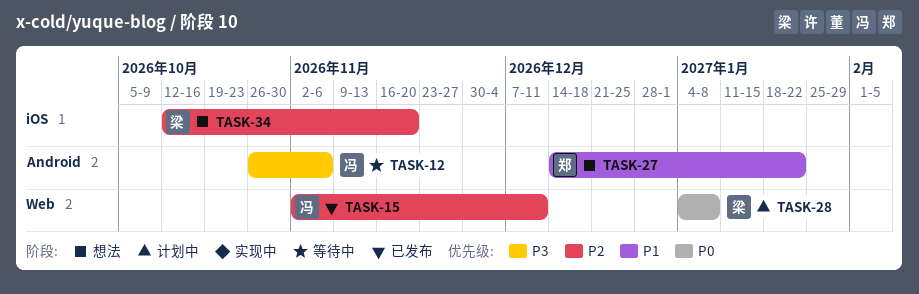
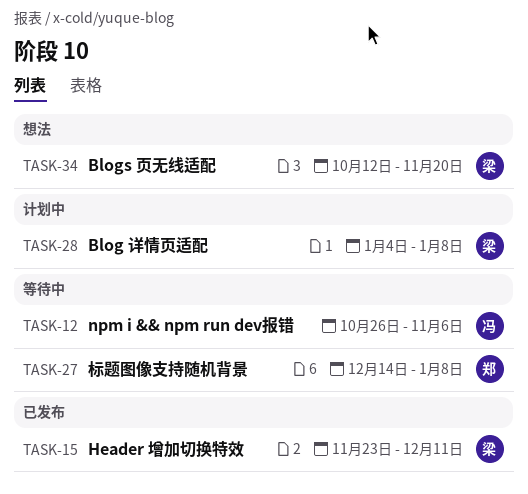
TASK-15, owner: 冯 -> 梁
TASK-15, start: Nov 2 -> Nov 23
TASK-27, status: 想法 -> 等待中
TASK-27, due: Jan 22 -> Jan 8

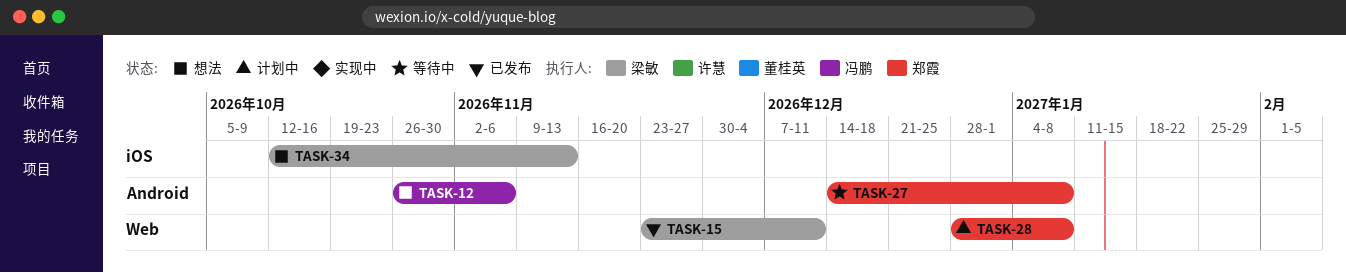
TASK-12, status: 等待中 -> 想法
TASK-28, owner: 梁敏 -> 郑霞
TASK-28, start: Jan 4 -> Dec 28
TASK-34, due: Nov 20 -> Nov 13

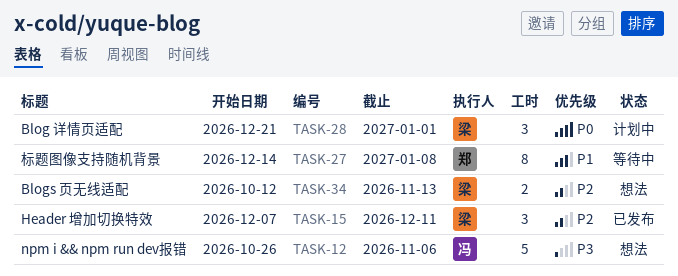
TASK-15, start: Nov 23 -> Dec 7
TASK-28, owner: 郑霞 -> 梁敏
TASK-28, start: Dec 28 -> Dec 21
TASK-28, due: Jan 8 -> Jan 1

